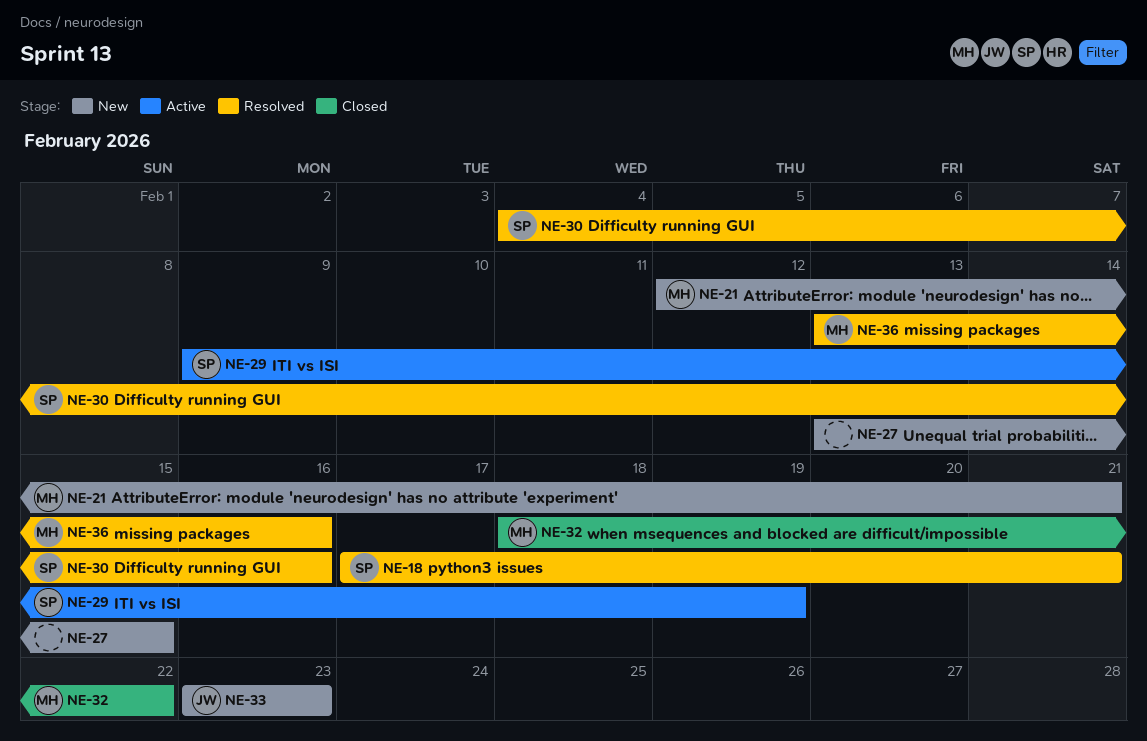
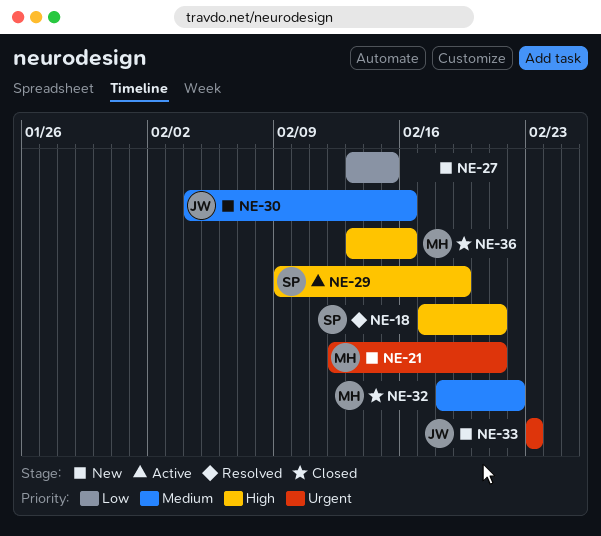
NE-30, status: Resolved -> New
NE-30, owner: SP -> JW
NE-36, status: Resolved -> Closed

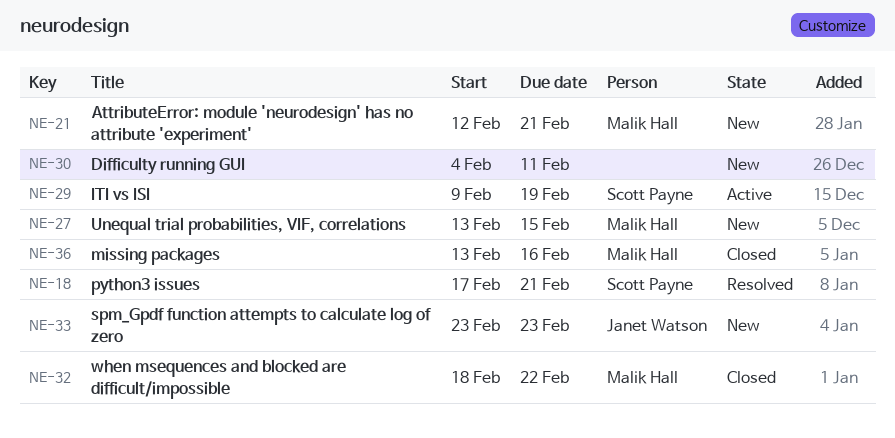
NE-27, owner: none -> Malik Hall
NE-30, owner: Janet Watson -> none
NE-30, due: Feb 16 -> Feb 11

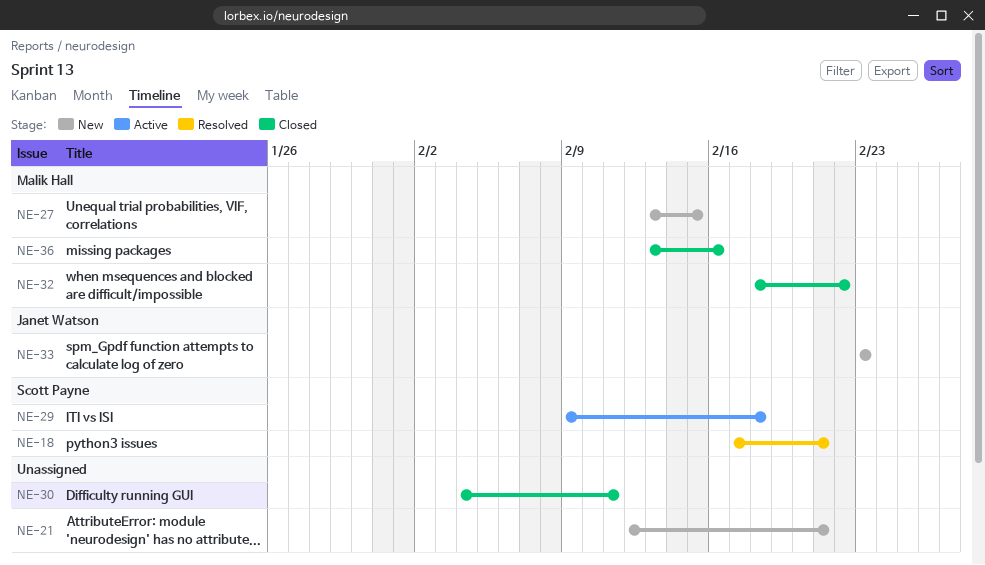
NE-21, owner: Malik Hall -> none
NE-29, due: Feb 19 -> Feb 18
NE-30, status: New -> Closed

